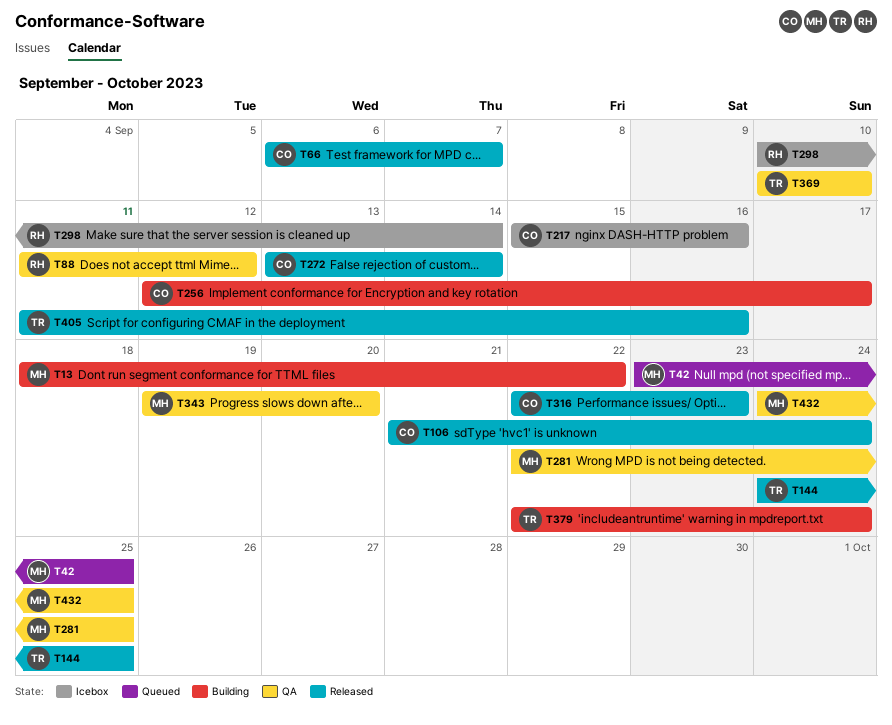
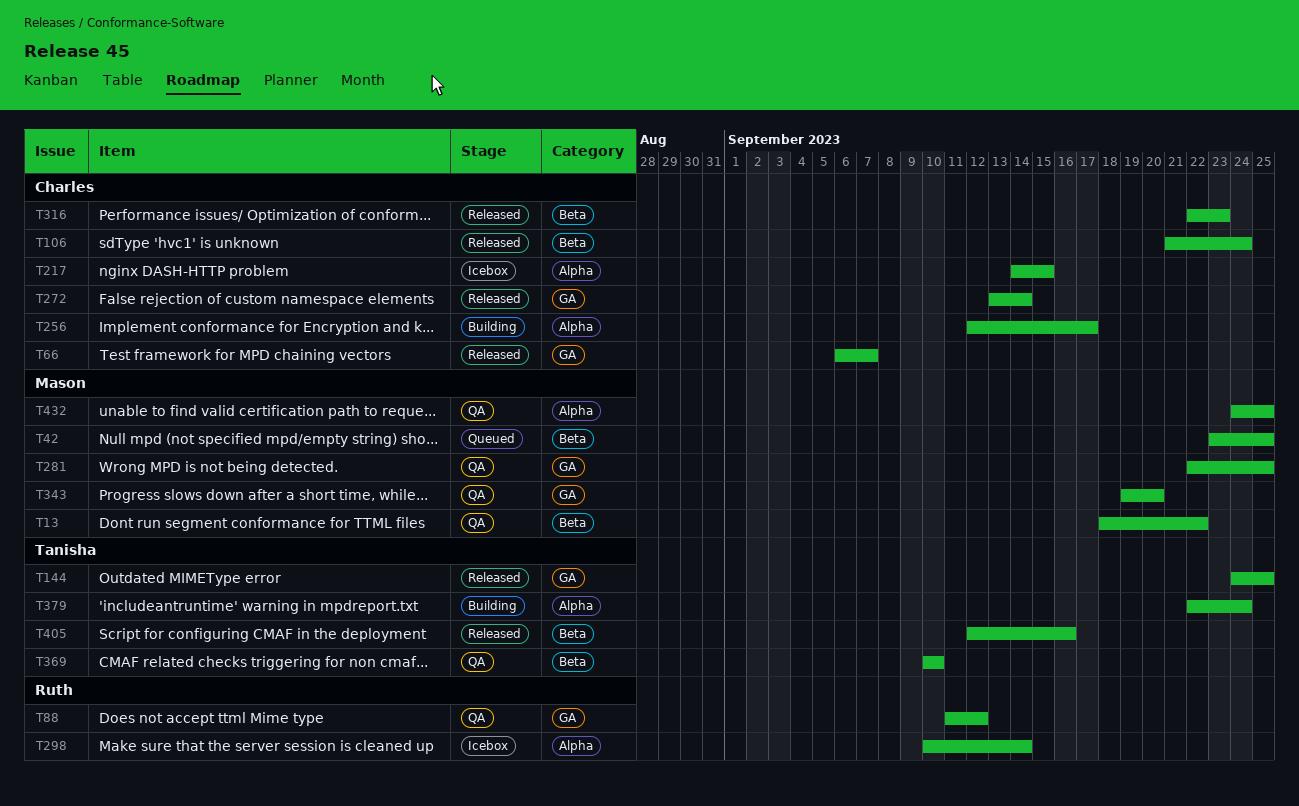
T13, status: Building -> QA
T217, start: Sep 15 -> Sep 14
T217, due: Sep 16 -> Sep 15
T405, start: Sep 11 -> Sep 12

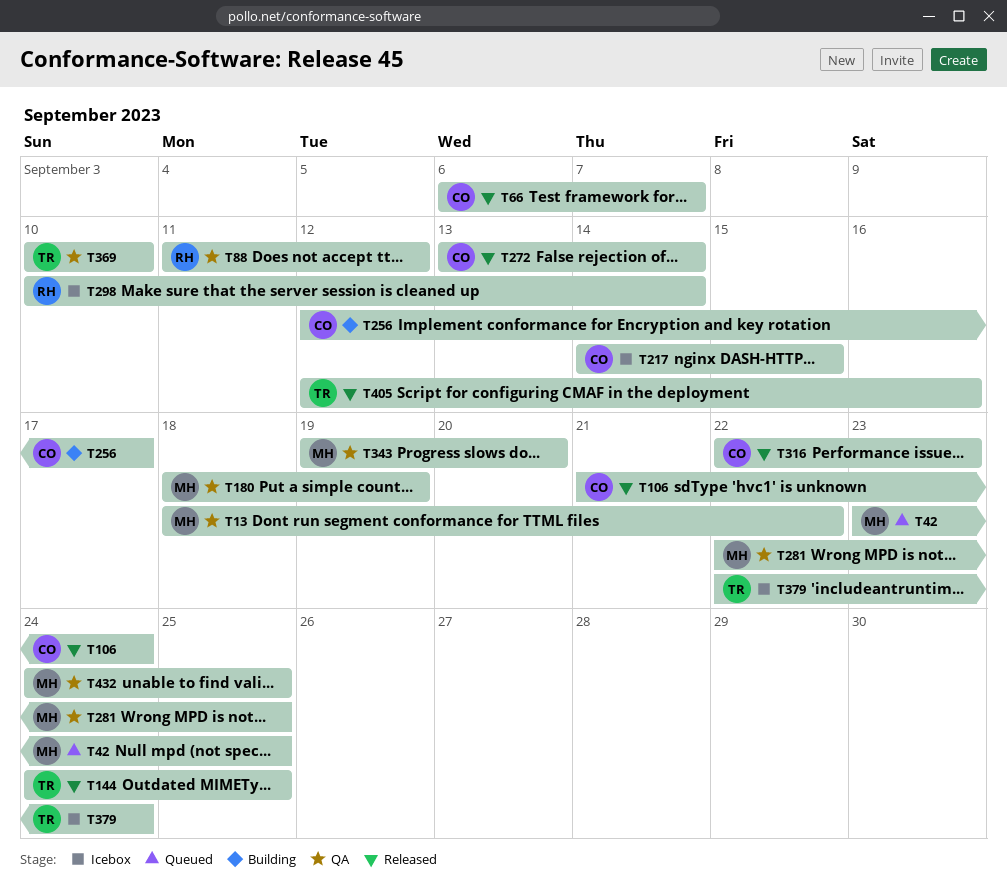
T180: none -> present
T379, status: Building -> Icebox

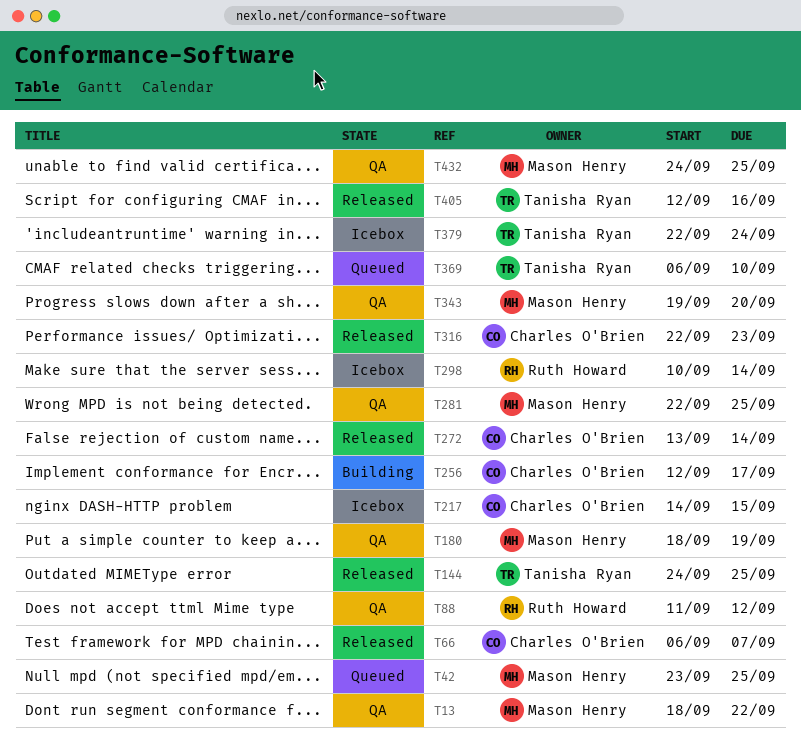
T106: present -> none
T369, status: QA -> Queued
T369, start: Sep 10 -> Sep 6

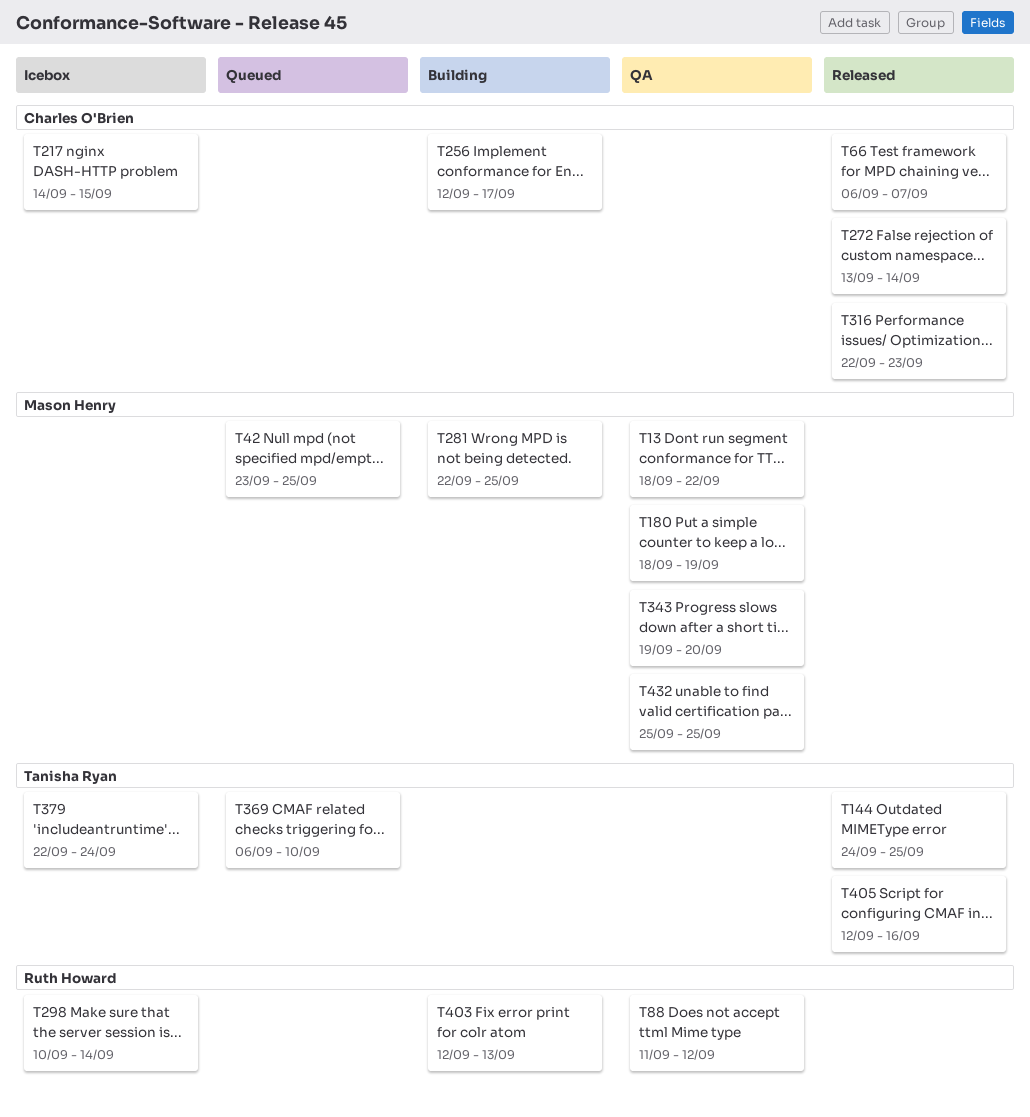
T281, status: QA -> Building
T403: none -> present
T432, start: Sep 24 -> Sep 25

